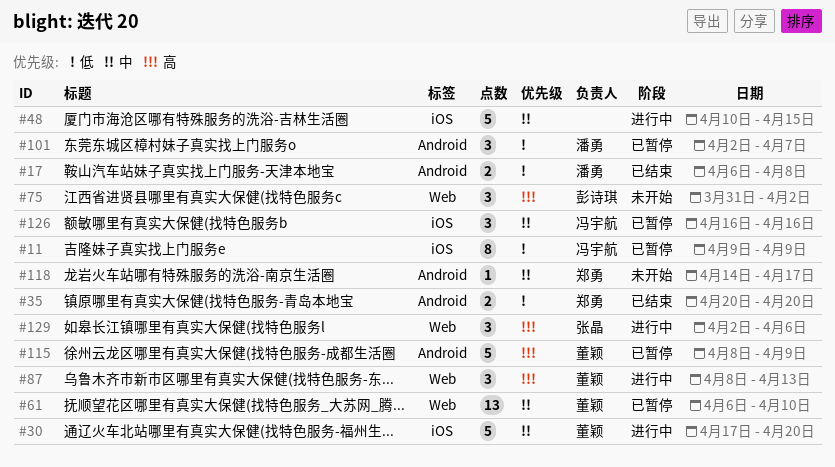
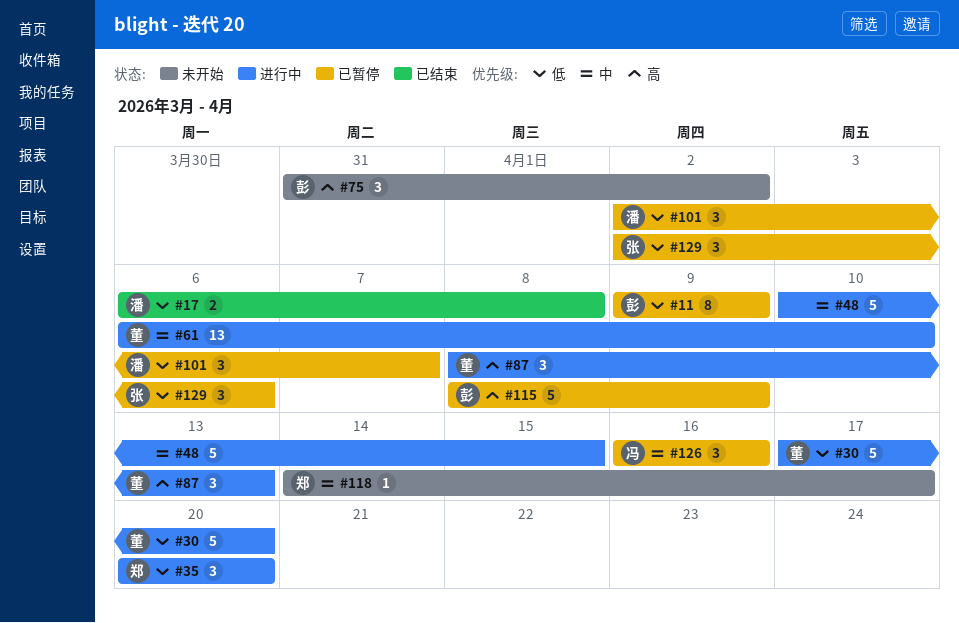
#11, owner: 冯宇航 -> 彭诗琪
#30, priority: 中 -> 低
#35, status: 已结束 -> 进行中
#35, estimate: 2 -> 3
#61, status: 已暂停 -> 进行中
#115, owner: 董颖 -> 彭诗琪
#129, status: 进行中 -> 已暂停
#129, priority: 高 -> 低

